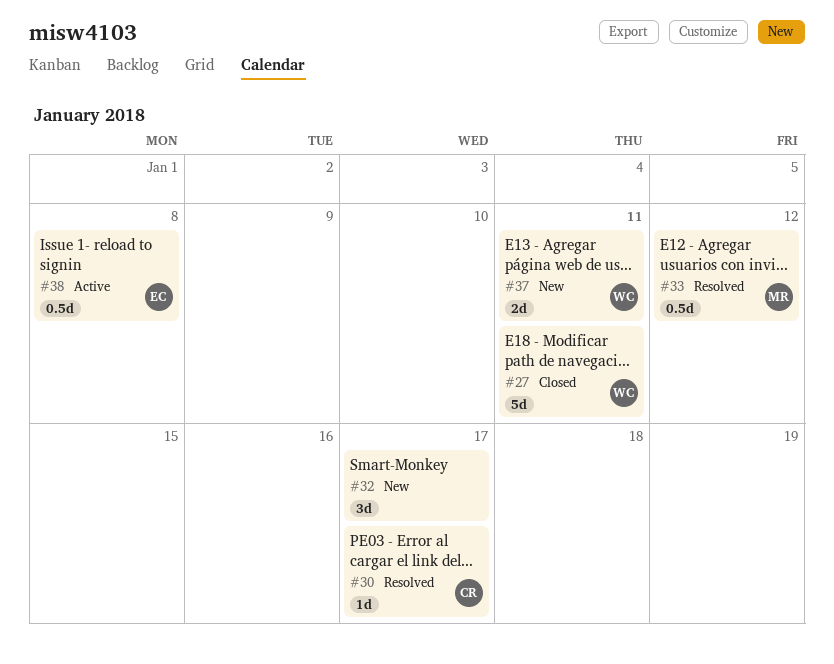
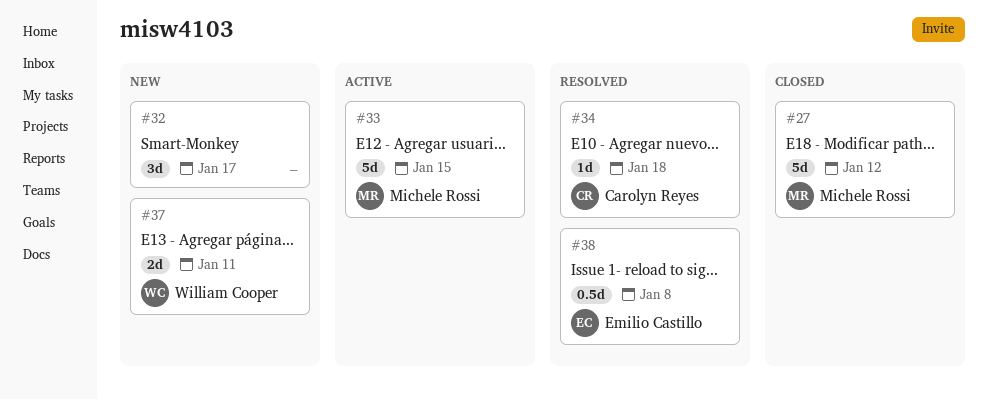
#27, owner: William Cooper -> Michele Rossi
#27, due: Jan 11 -> Jan 12
#30: present -> none
#33, status: Resolved -> Active
#33, estimate: 0.5d -> 5d
#33, due: Jan 12 -> Jan 15
#34: none -> present
#38, status: Active -> Resolved

